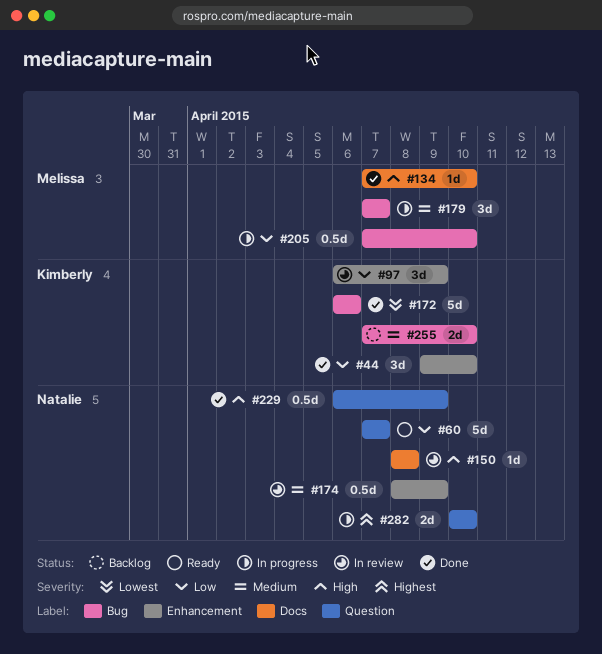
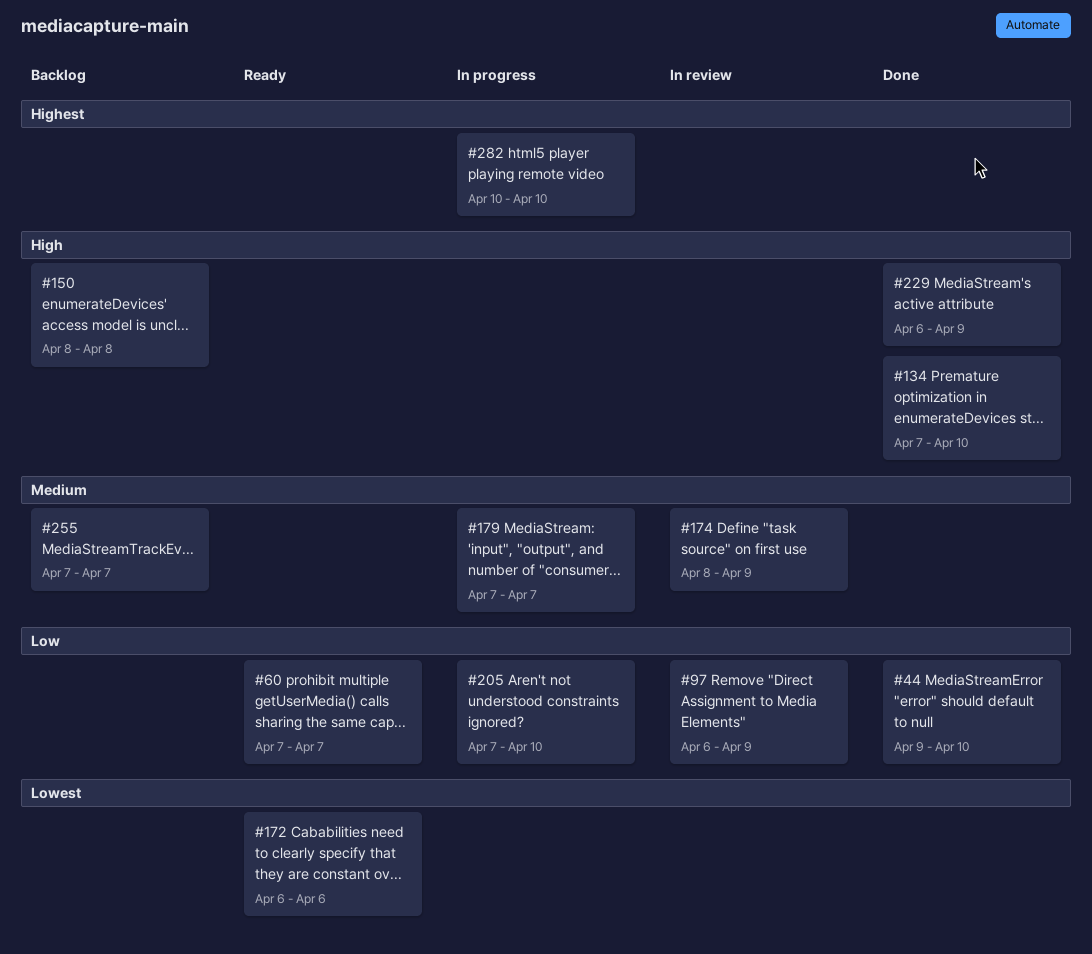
#150, status: In review -> Backlog
#172, status: Done -> Ready
#255, due: Apr 10 -> Apr 7

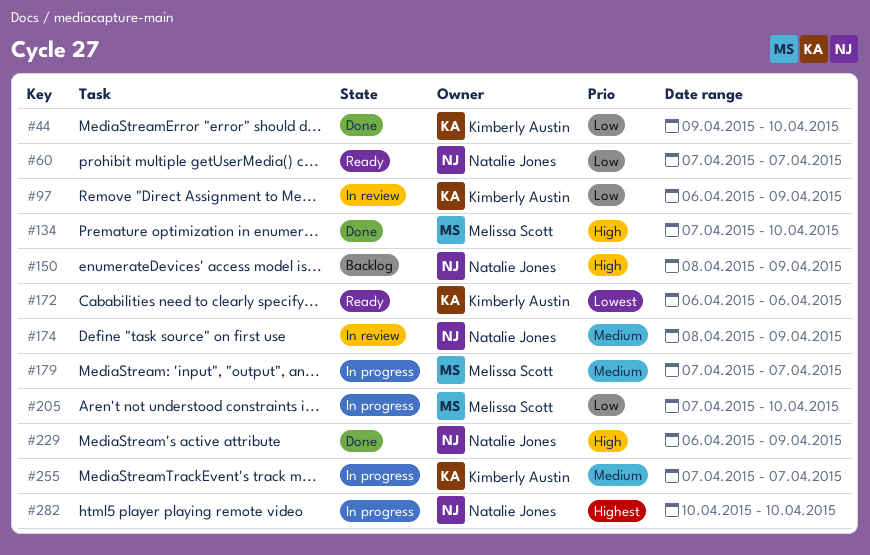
#150, due: Apr 8 -> Apr 9
#255, status: Backlog -> In progress

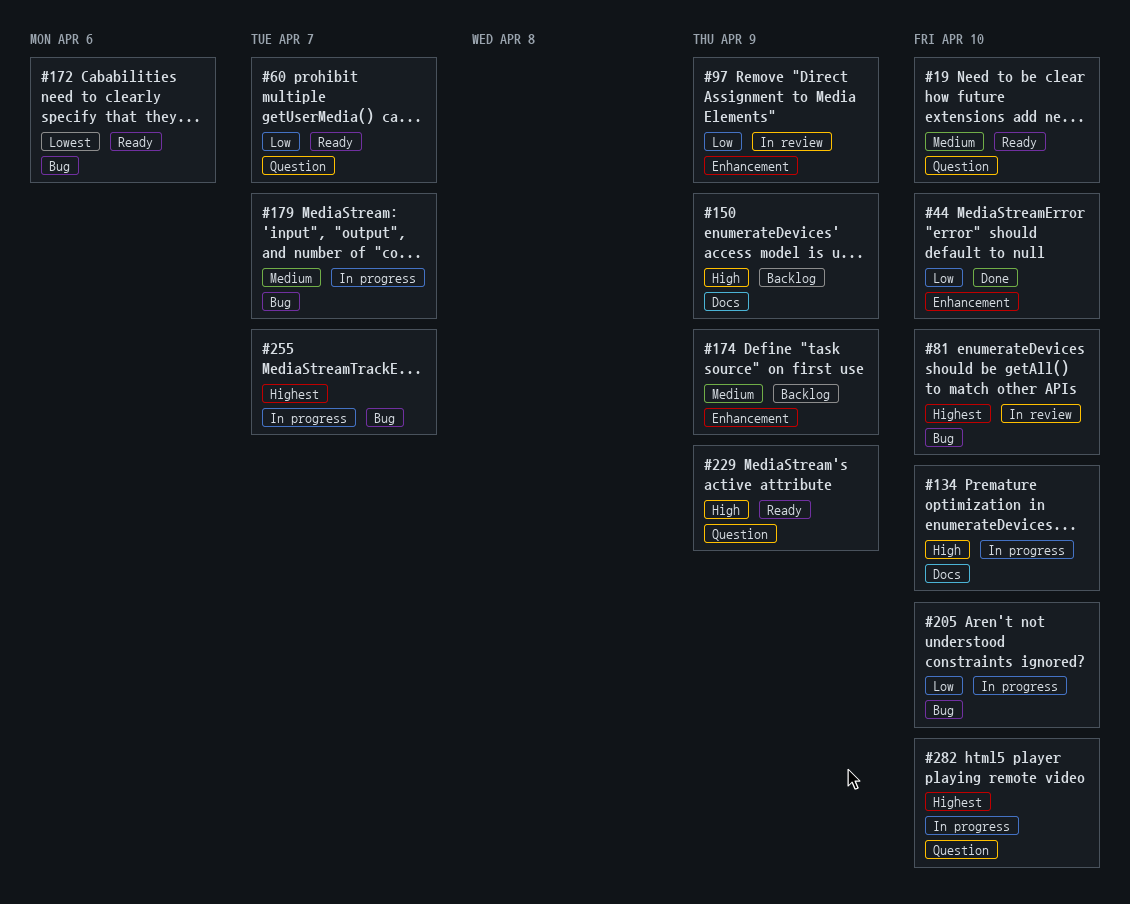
#19: none -> present
#81: none -> present
#134, status: Done -> In progress
#174, status: In review -> Backlog
#229, status: Done -> Ready
#255, priority: Medium -> Highest

